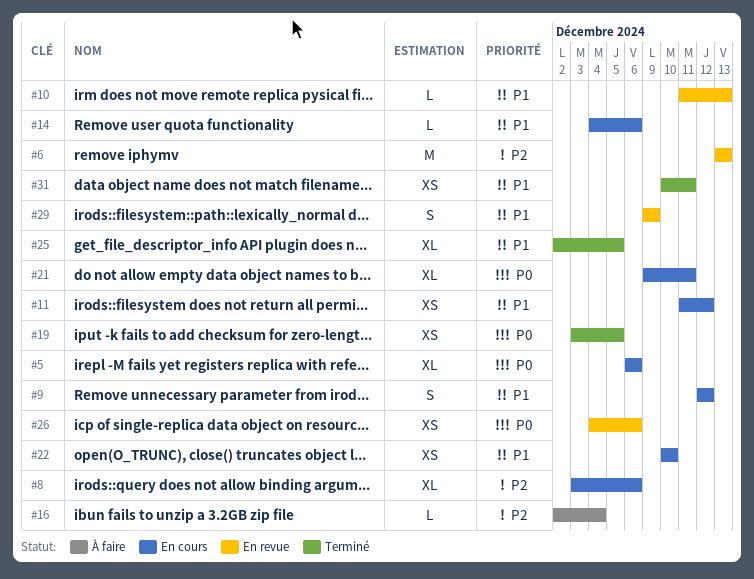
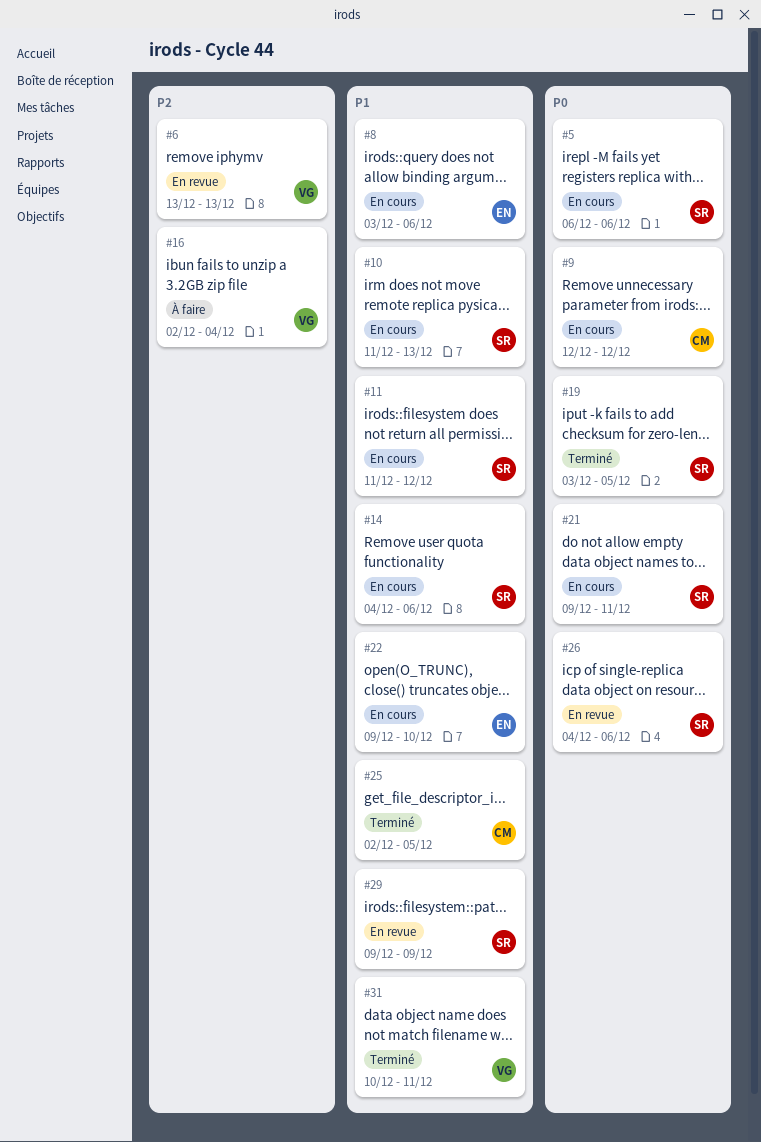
#8, priority: P2 -> P1
#9, priority: P1 -> P0
#10, status: En revue -> En cours
#22, start: Dec 10 -> Dec 9

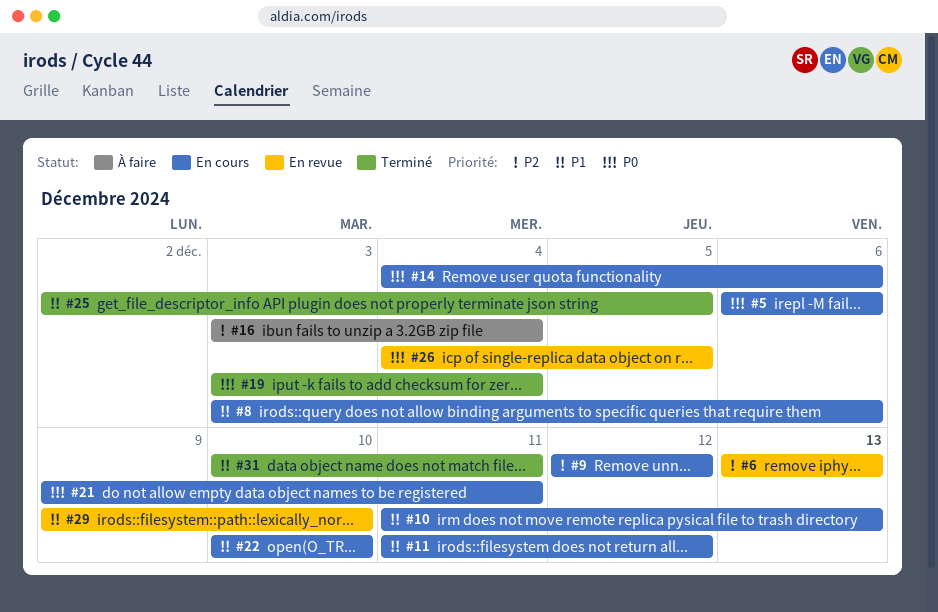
#9, priority: P0 -> P2
#14, priority: P1 -> P0
#16, start: Dec 2 -> Dec 3
#19, due: Dec 5 -> Dec 4
#22, start: Dec 9 -> Dec 10
#26, due: Dec 6 -> Dec 5
#29, due: Dec 9 -> Dec 10

